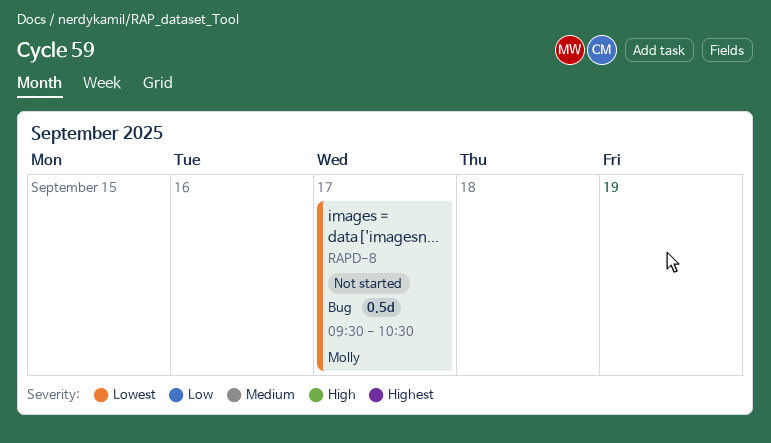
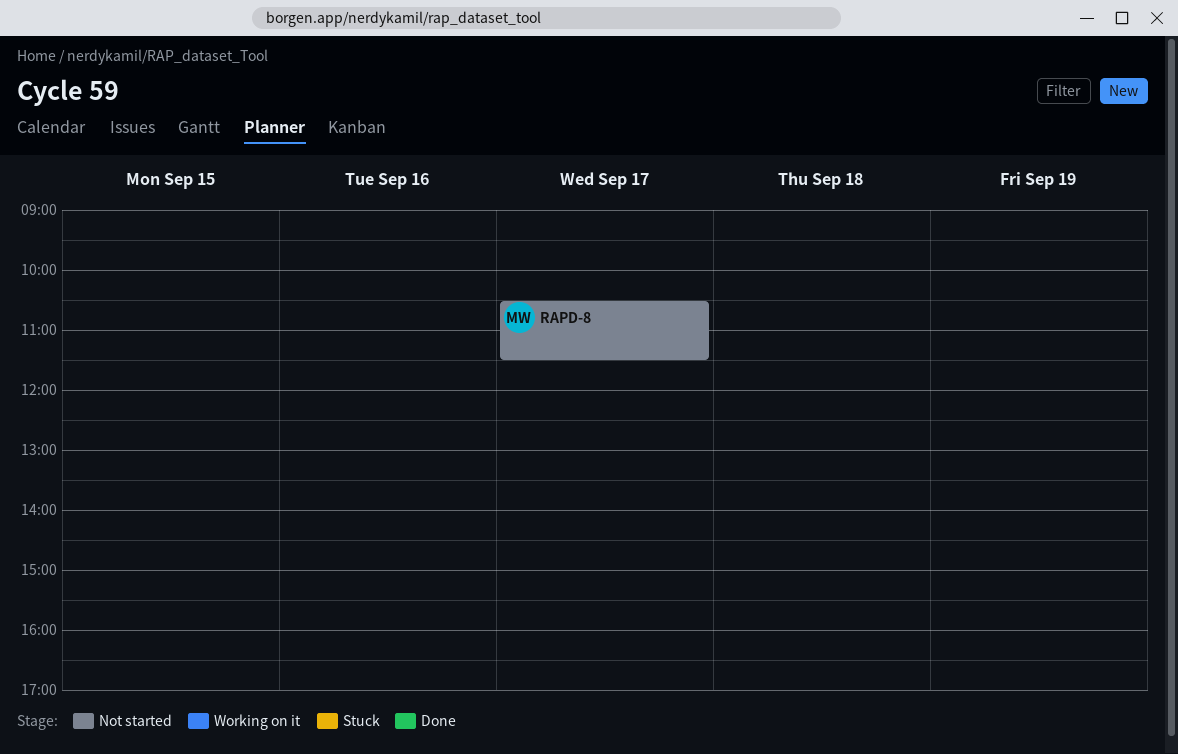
RAPD-8, begins: 09:30 -> 10:30
RAPD-8, ends: 10:30 -> 11:30

